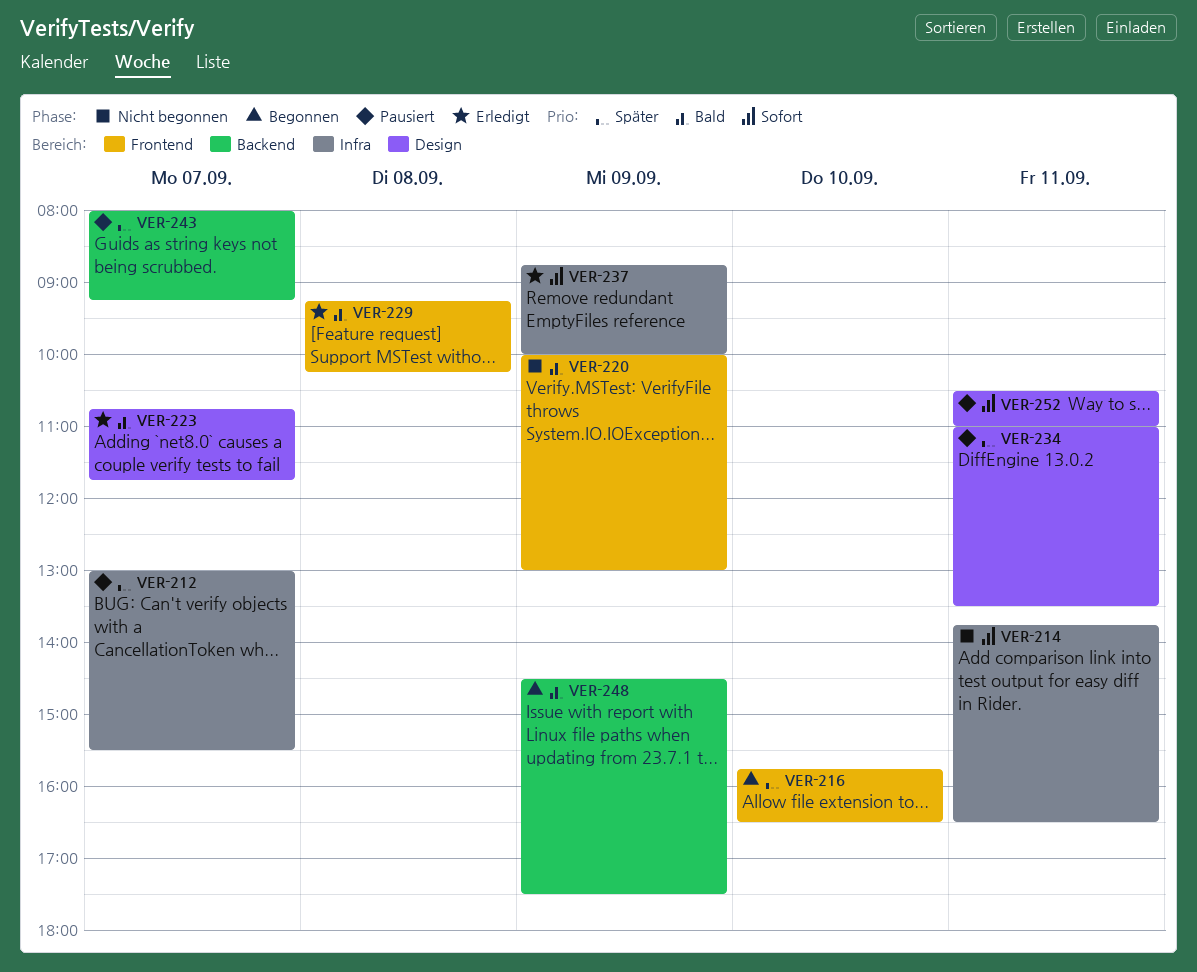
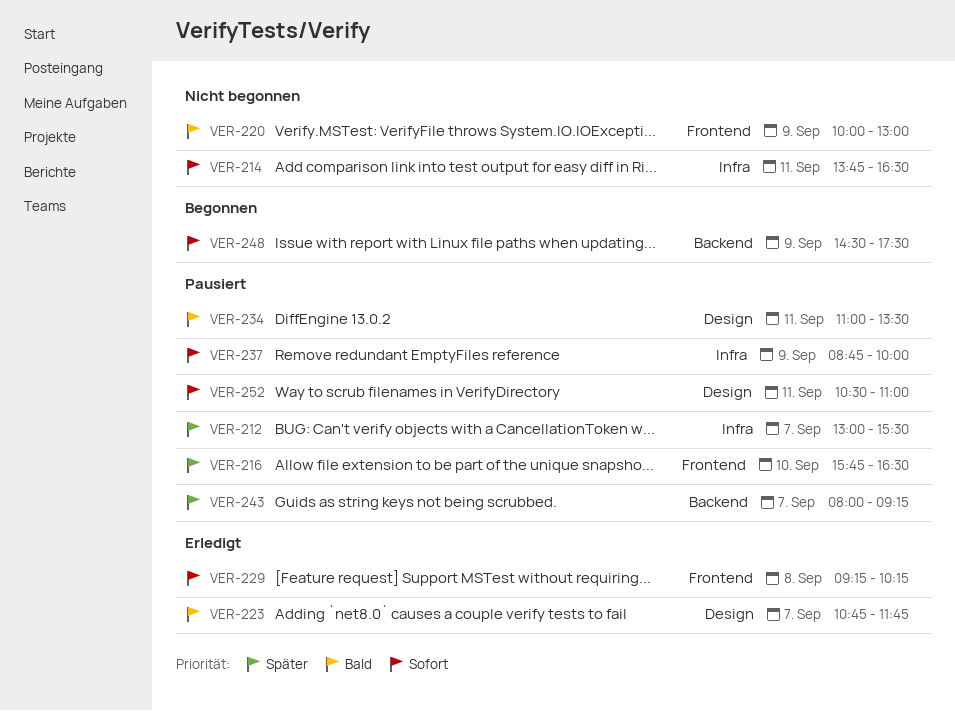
VER-216, status: Begonnen -> Pausiert
VER-229, priority: Bald -> Sofort
VER-234, priority: Später -> Bald
VER-237, status: Erledigt -> Pausiert
VER-248, priority: Bald -> Sofort

